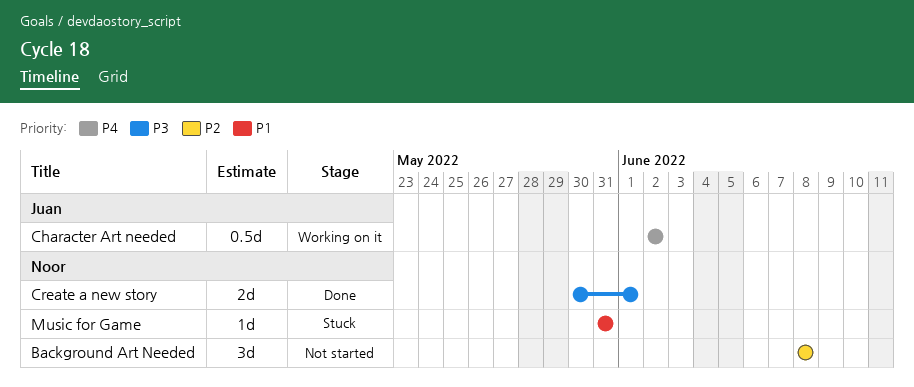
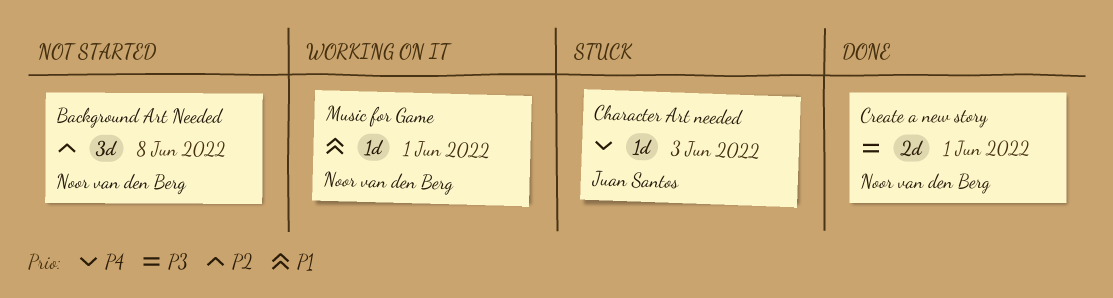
Character Art needed, status: Working on it -> Stuck
Character Art needed, estimate: 0.5d -> 1d
Character Art needed, due: Jun 2 -> Jun 3
Music for Game, status: Stuck -> Working on it
Music for Game, due: May 31 -> Jun 1

